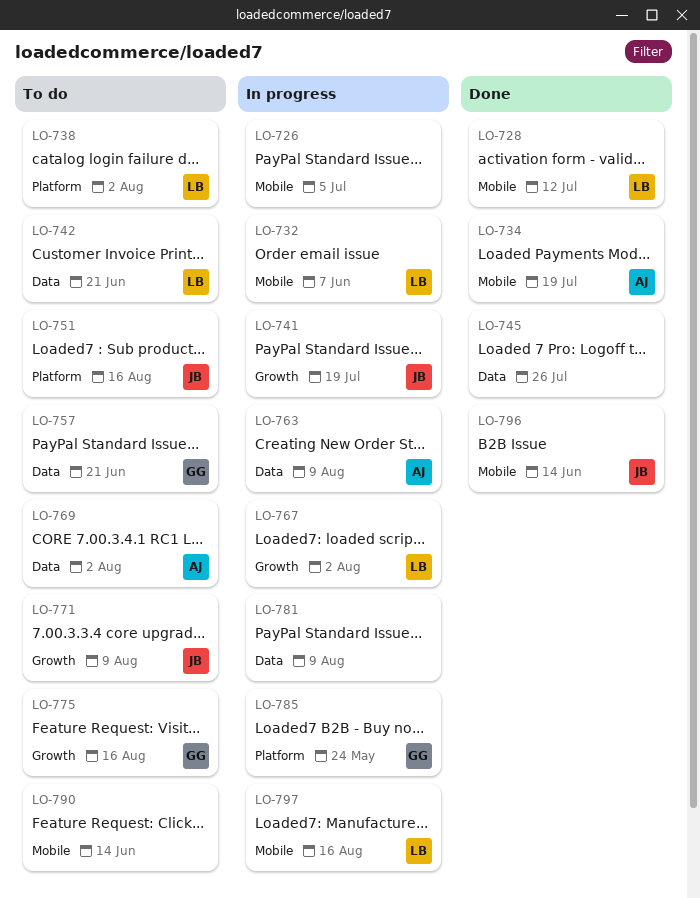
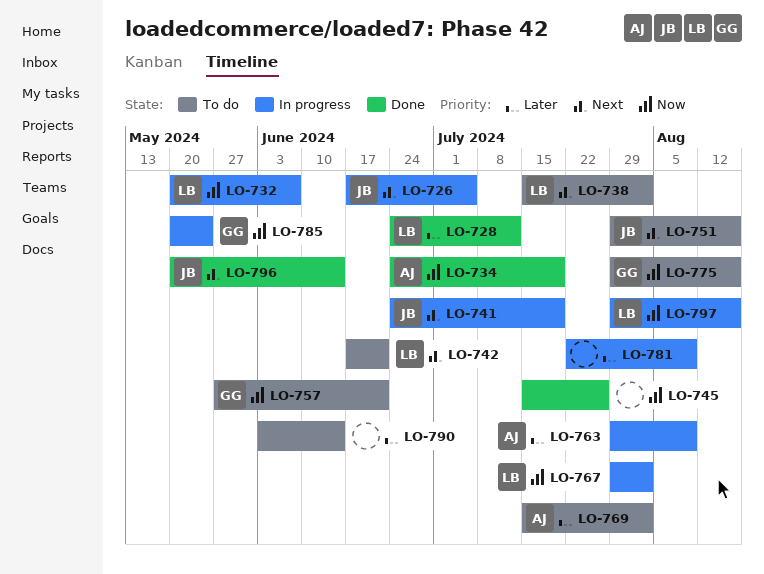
LO-726, owner: none -> JB
LO-771: present -> none

